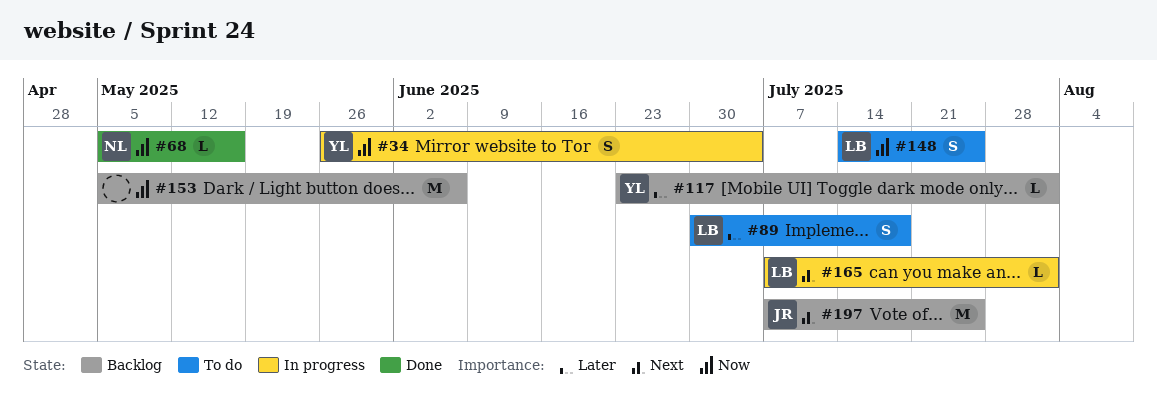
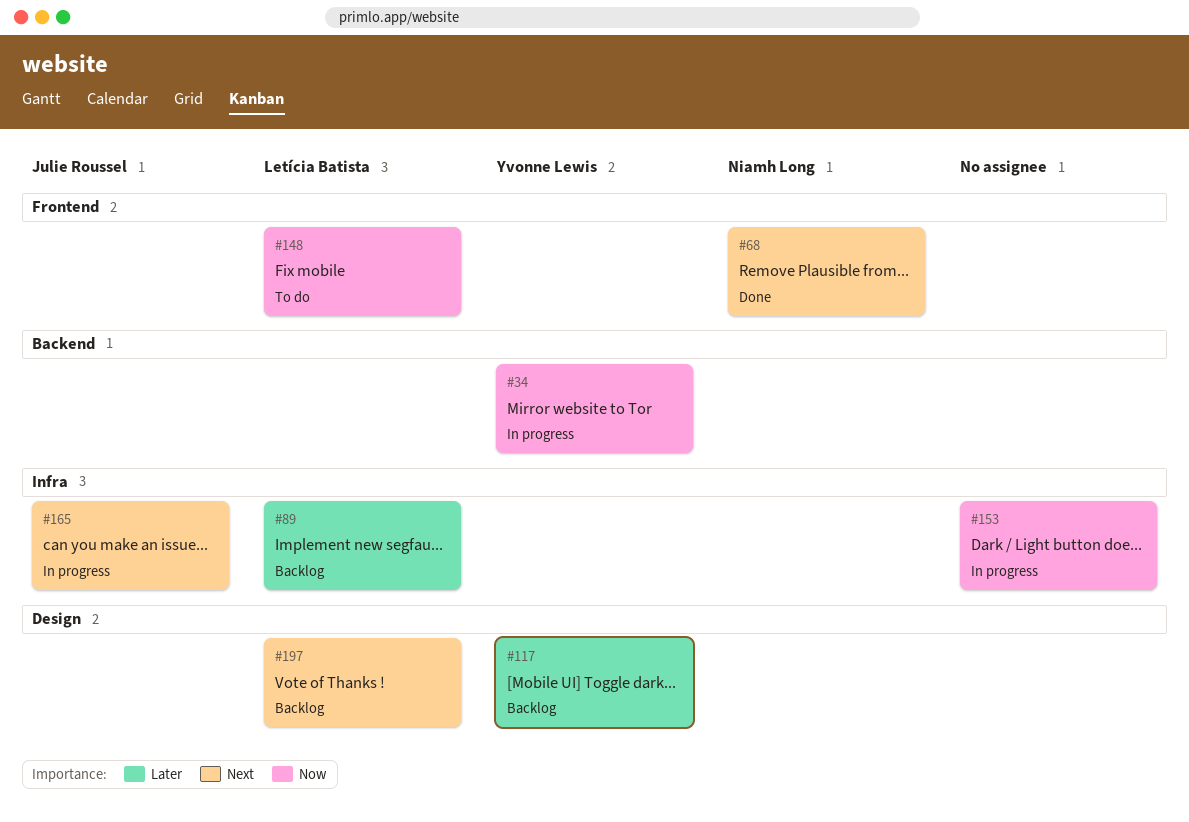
#68, priority: Now -> Next
#89, status: To do -> Backlog
#153, status: Backlog -> In progress
#165, owner: Letícia Batista -> Julie Roussel
#197, owner: Julie Roussel -> Letícia Batista

